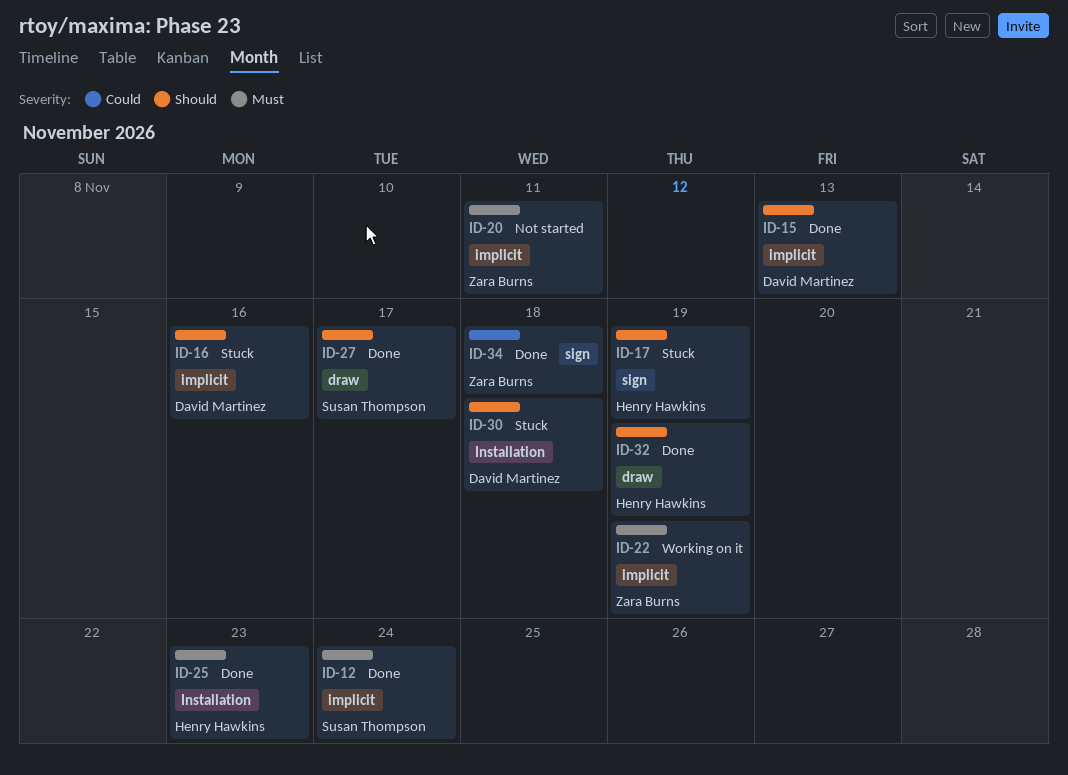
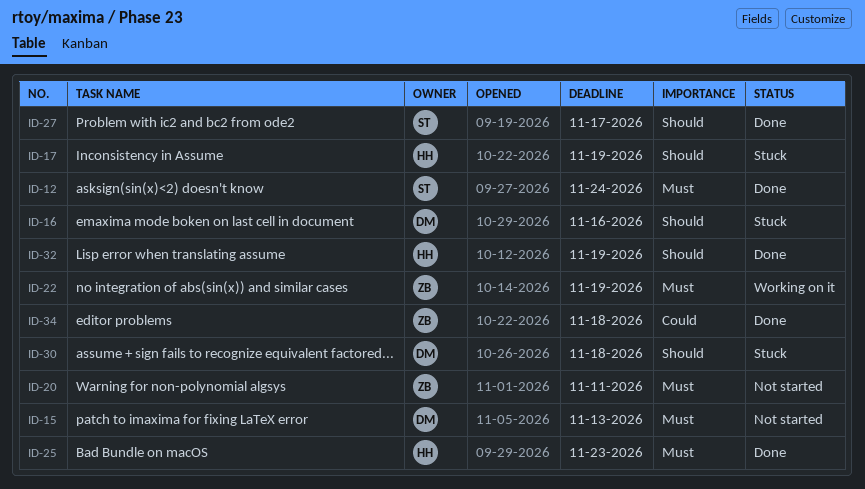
ID-15, status: Done -> Not started
ID-15, priority: Should -> Must

